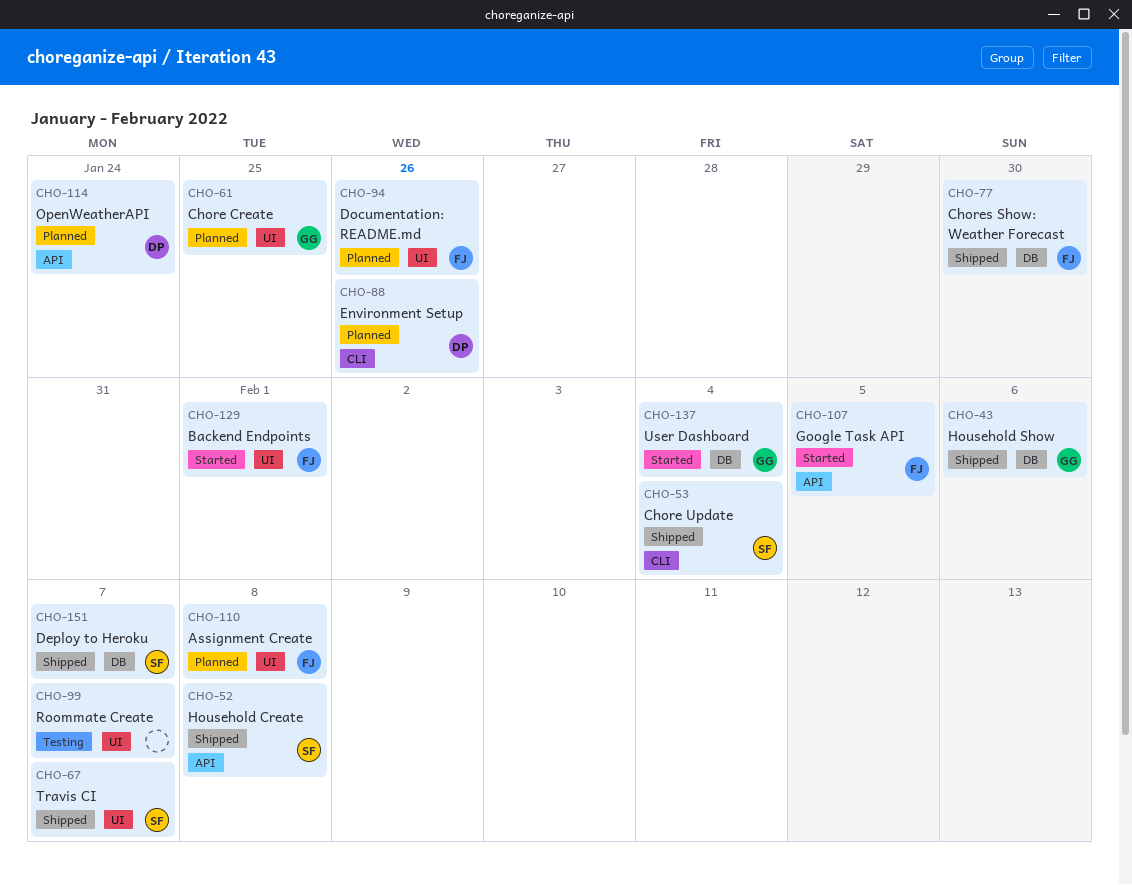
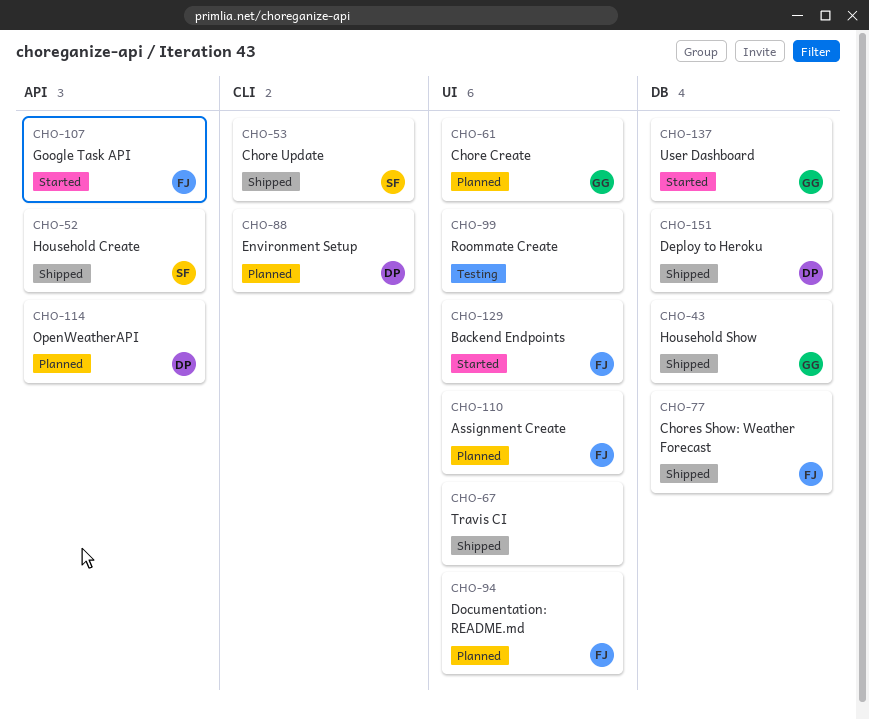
CHO-67, owner: SF -> none
CHO-151, owner: SF -> DP

